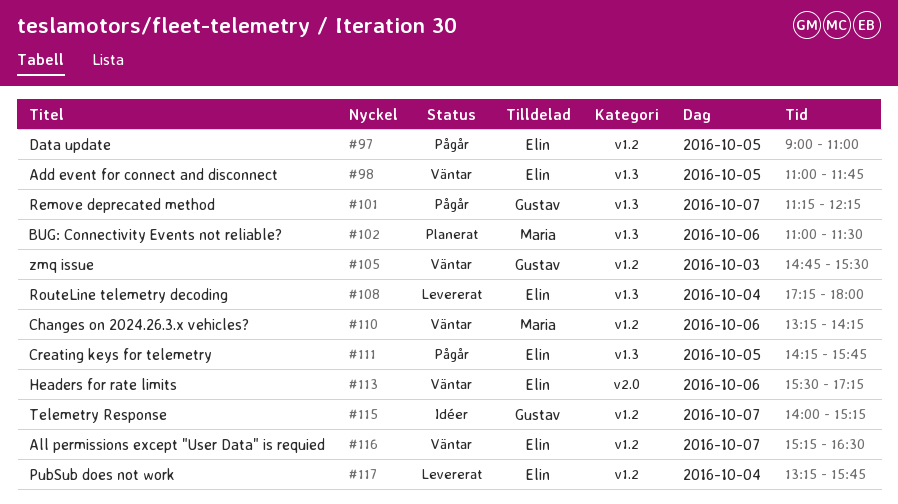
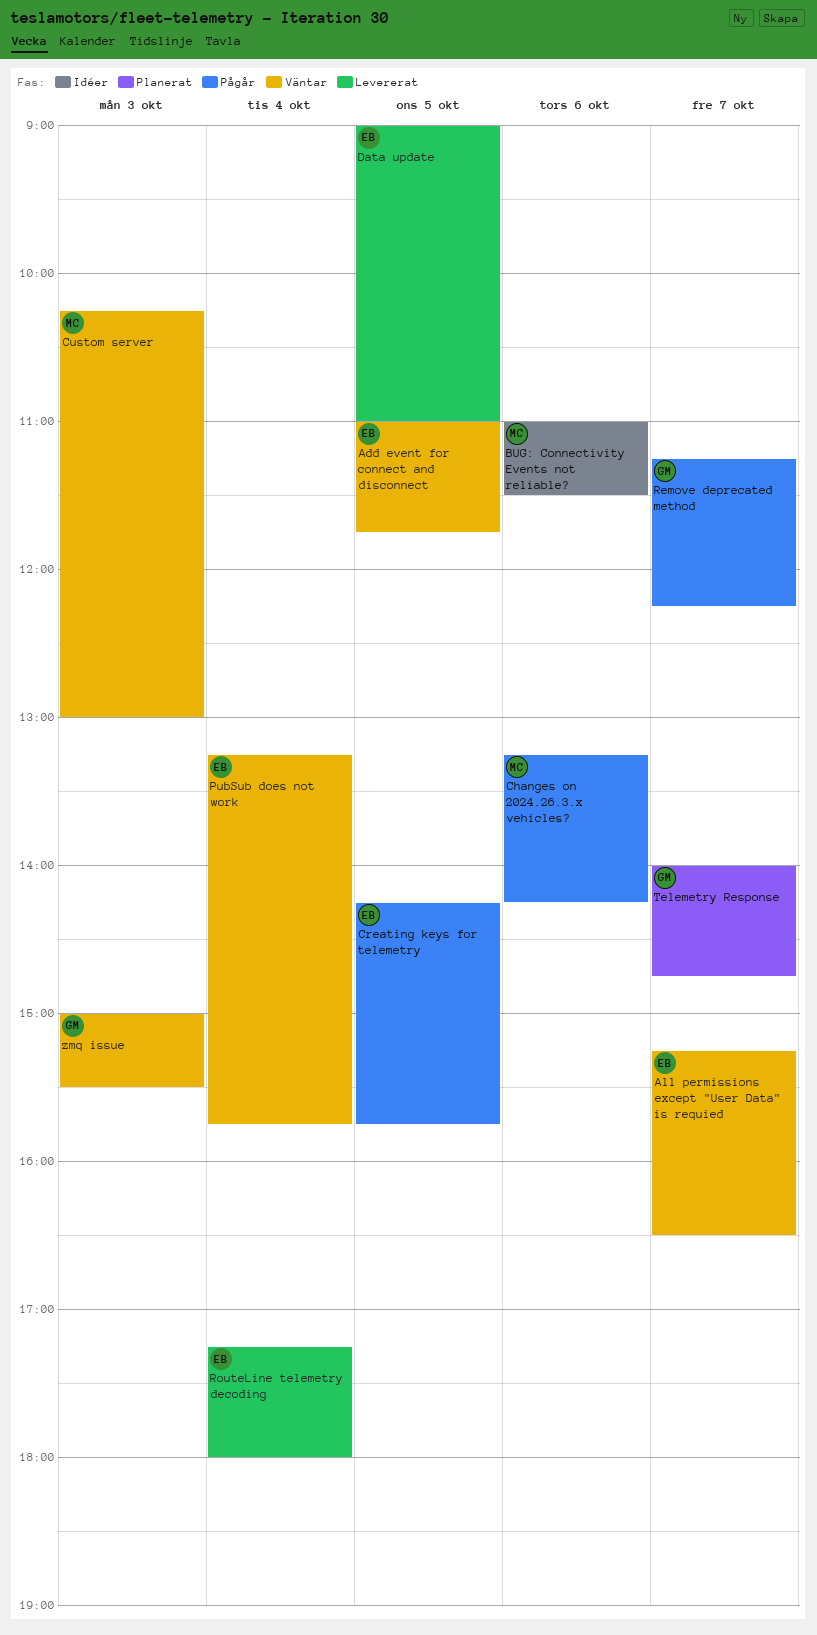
BUG: Connectivity Events not reliable?, status: Planerat -> Idéer
Changes on 2024.26.3.x vehicles?, status: Väntar -> Pågår
Custom server: none -> present
Data update, status: Pågår -> Levererat
Headers for rate limits: present -> none
PubSub does not work, status: Levererat -> Väntar
Telemetry Response, status: Idéer -> Planerat
Telemetry Response, ends: 15:15 -> 14:45
zmq issue, begins: 14:45 -> 15:00

